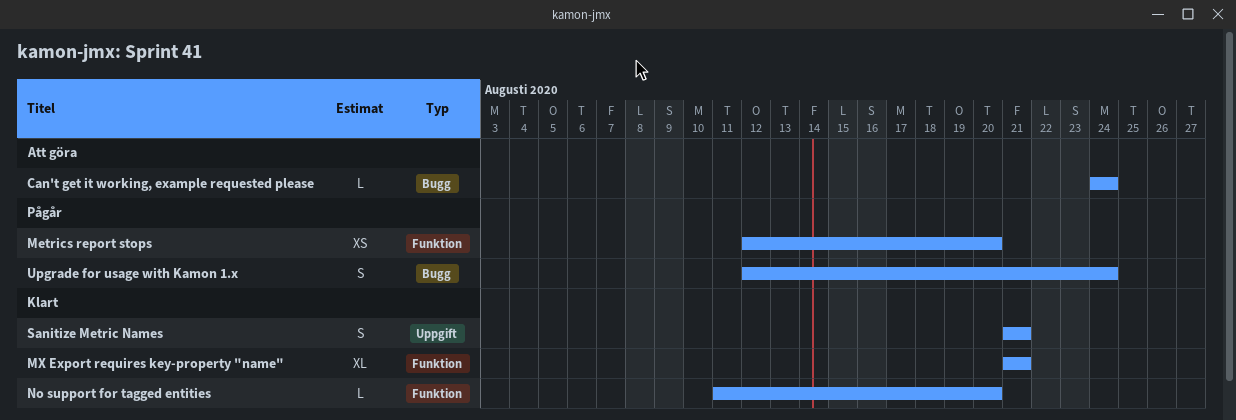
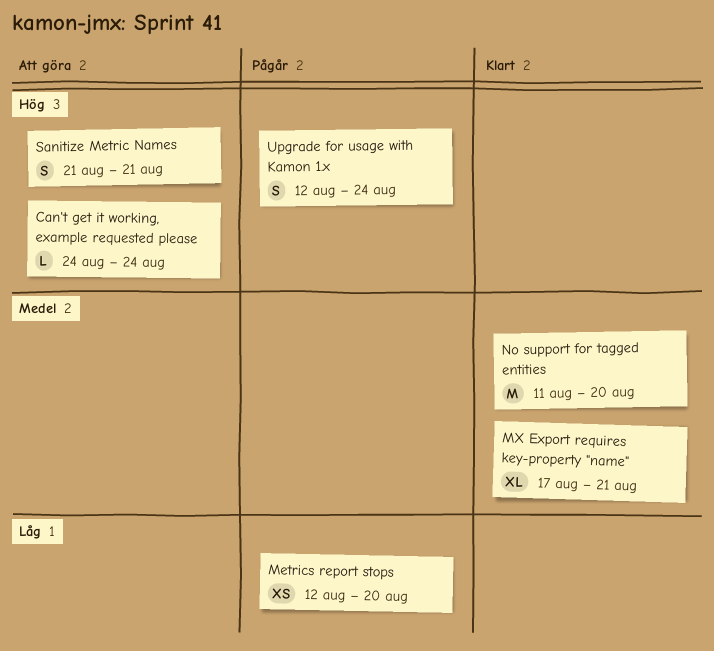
MX Export requires key-property "name", start: Aug 21 -> Aug 17
No support for tagged entities, estimate: L -> M
Sanitize Metric Names, status: Klart -> Att göra

